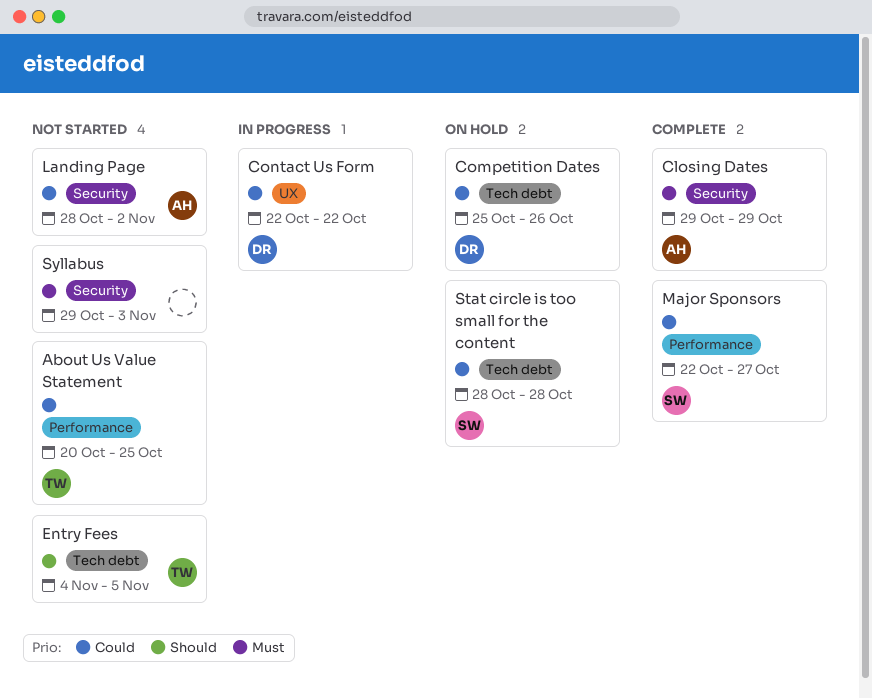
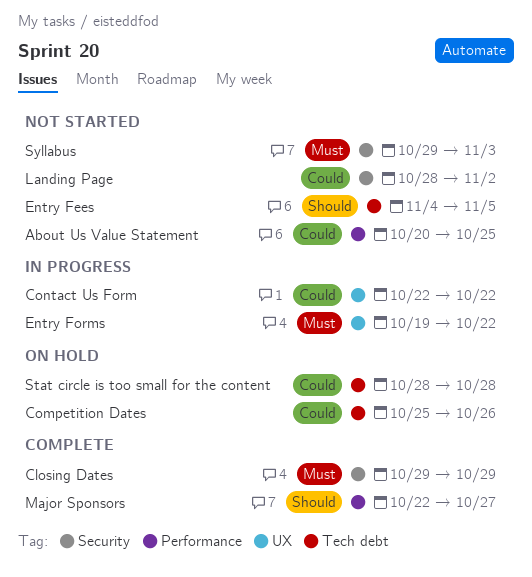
Entry Forms: none -> present
Major Sponsors, priority: Could -> Should

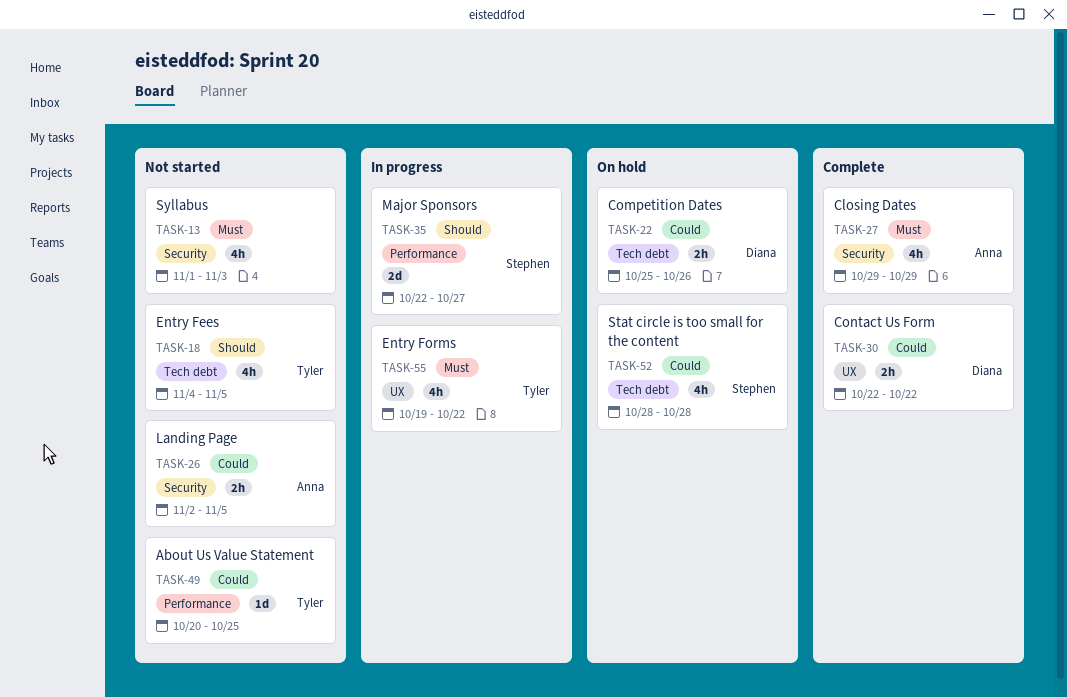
Contact Us Form, status: In progress -> Complete
Landing Page, start: Oct 28 -> Nov 2
Landing Page, due: Nov 2 -> Nov 5
Major Sponsors, status: Complete -> In progress
Syllabus, start: Oct 29 -> Nov 1

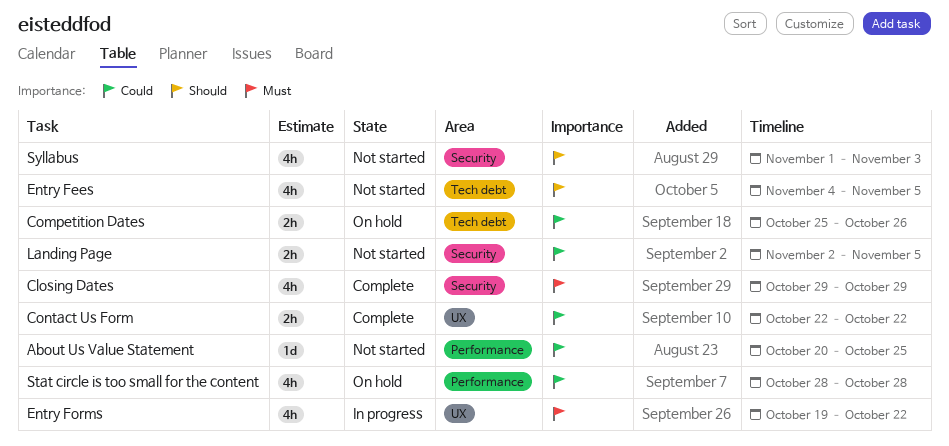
Major Sponsors: present -> none
Stat circle is too small for the content, label: Tech debt -> Performance
Syllabus, priority: Must -> Should

